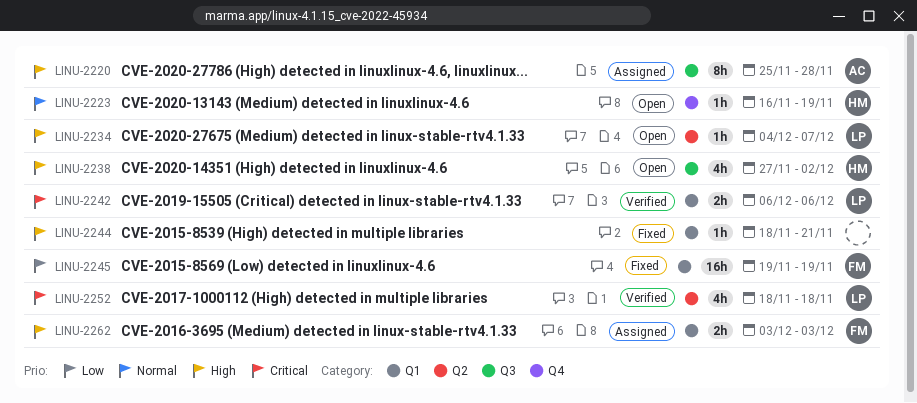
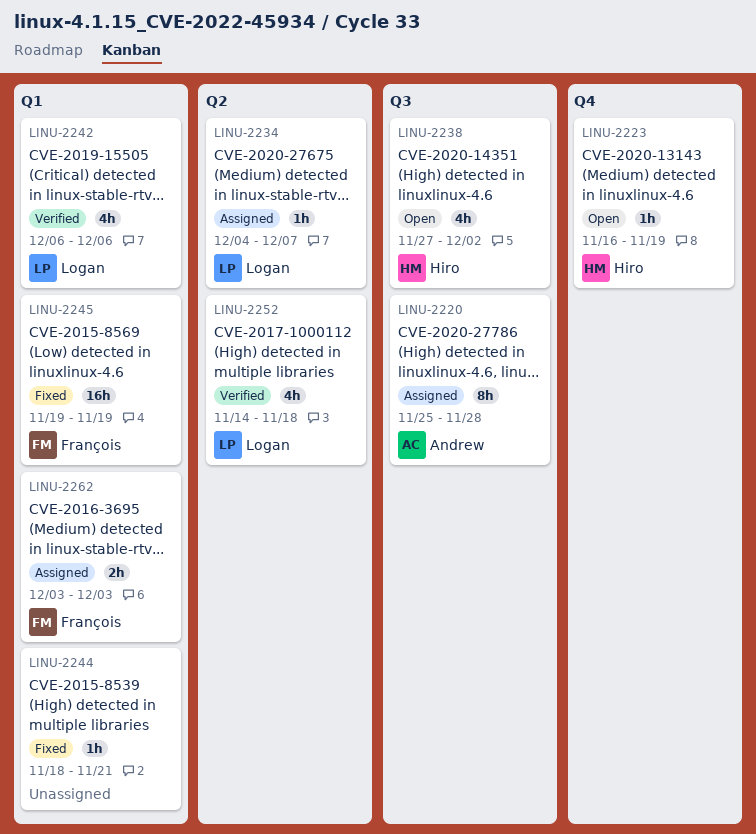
LINU-2234, status: Open -> Assigned
LINU-2242, estimate: 2h -> 4h
LINU-2252, start: Nov 18 -> Nov 14

